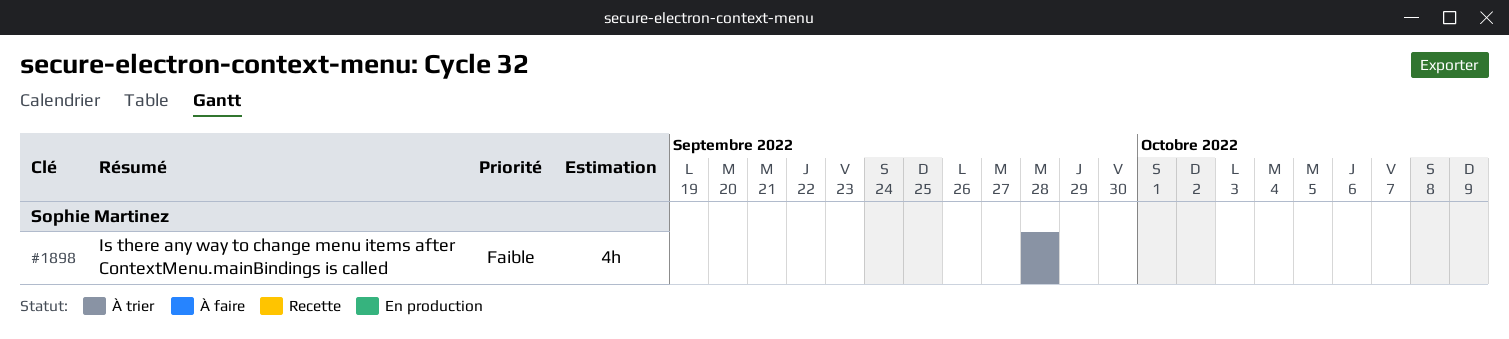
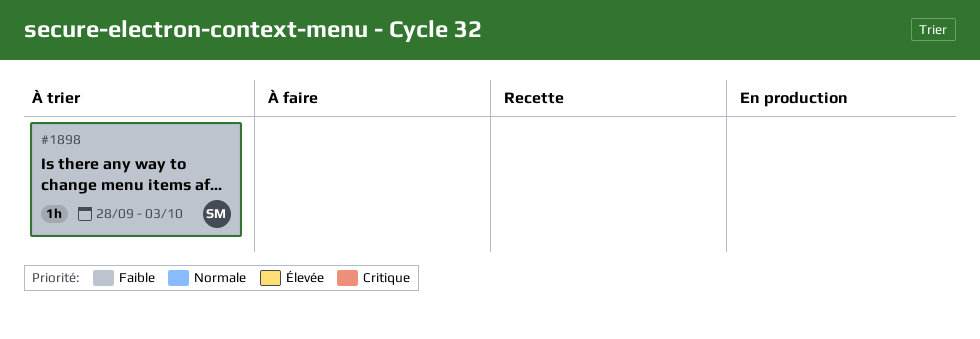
#1898, estimate: 4h -> 1h
#1898, due: Sep 28 -> Oct 3

